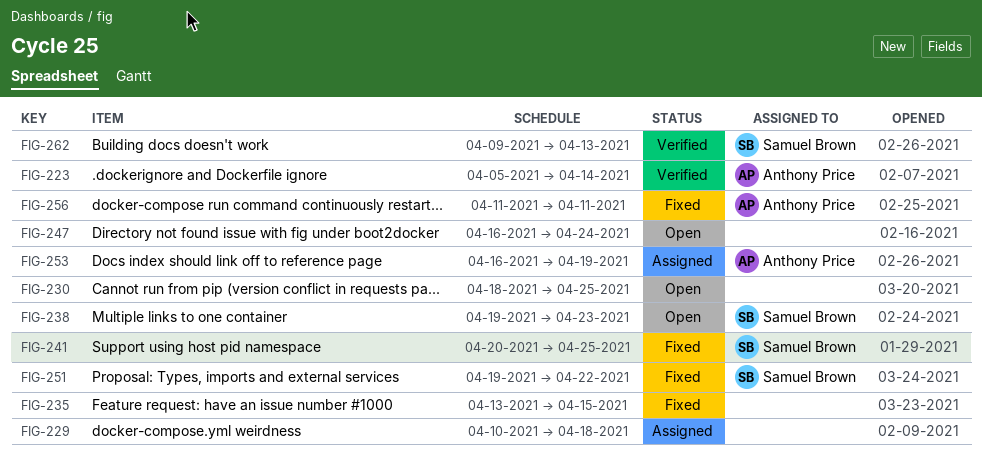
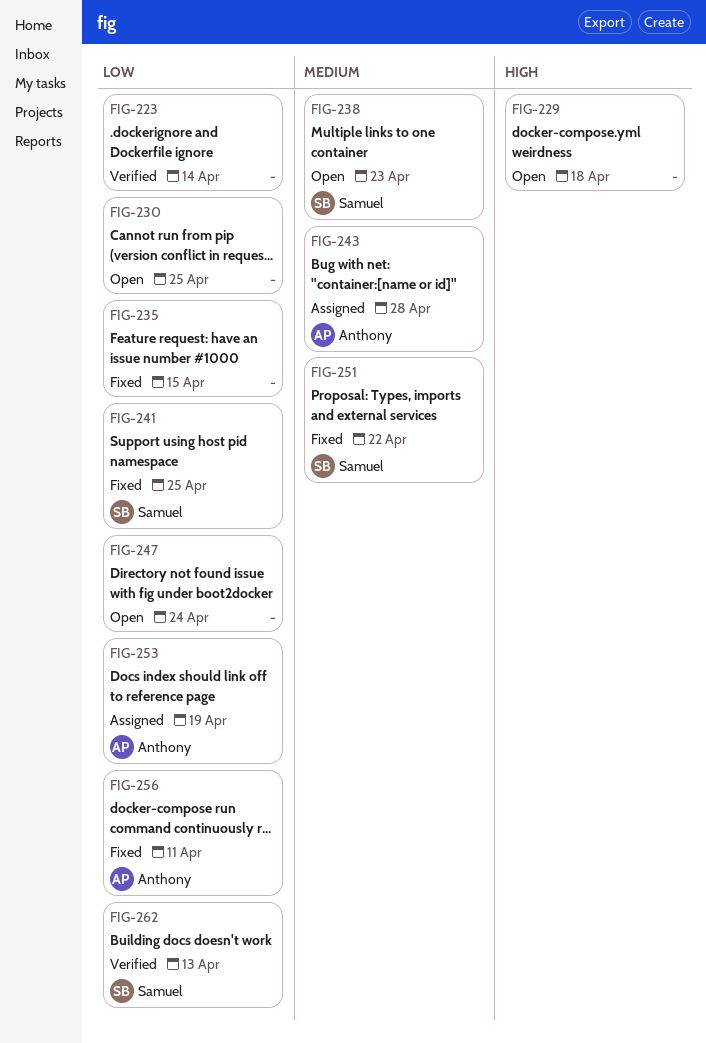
FIG-223, owner: Anthony Price -> none
FIG-229, status: Assigned -> Open
FIG-243: none -> present

